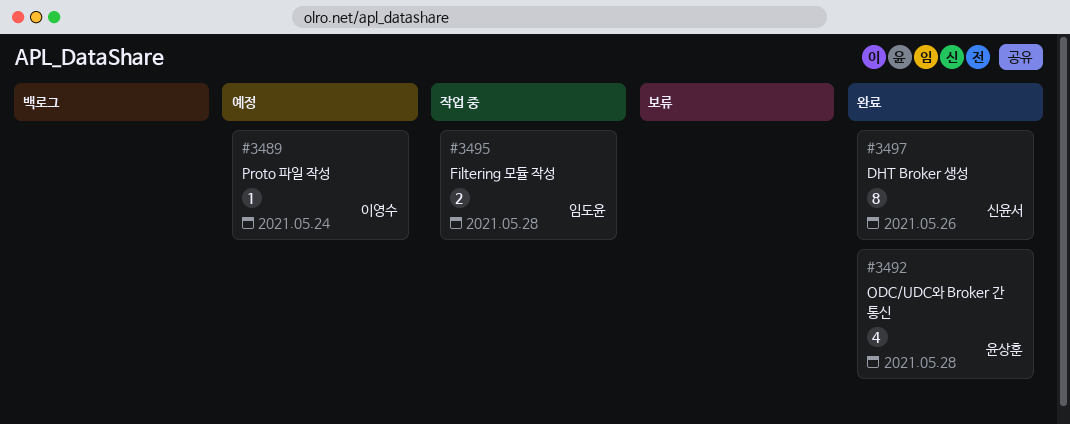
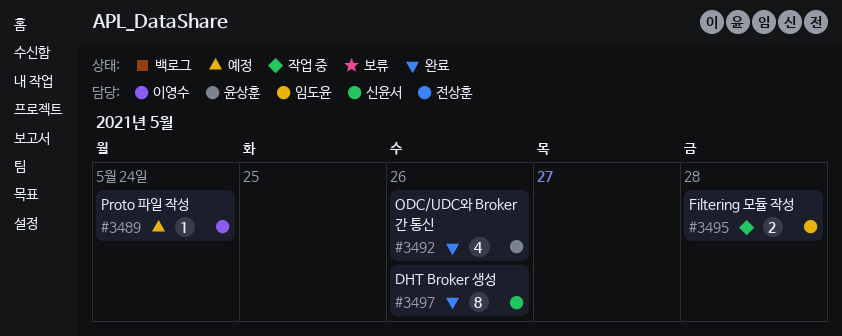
#3492, due: May 28 -> May 26

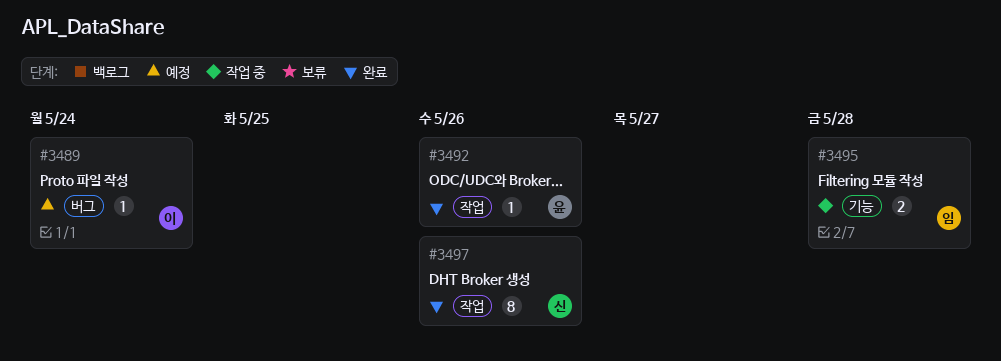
#3492, estimate: 4 -> 1

